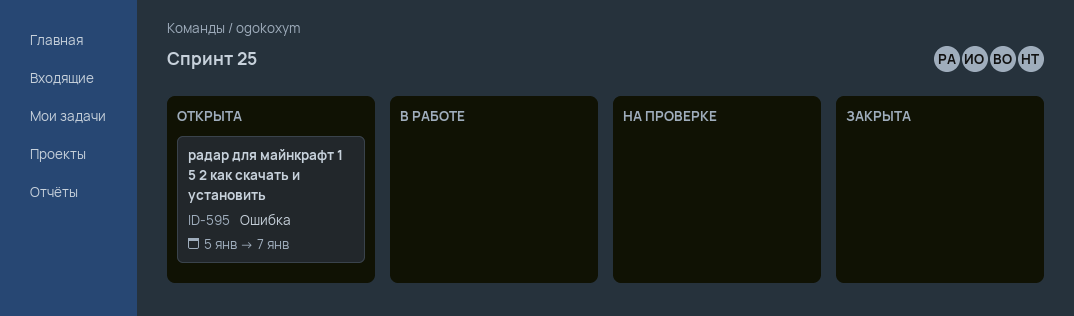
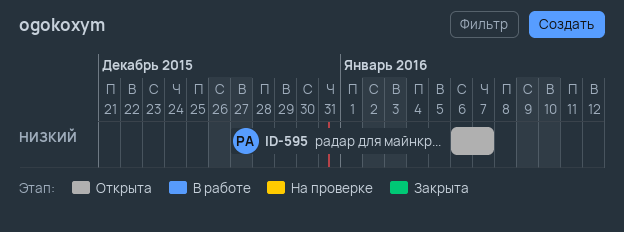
ID-595, start: Jan 5 -> Jan 6

